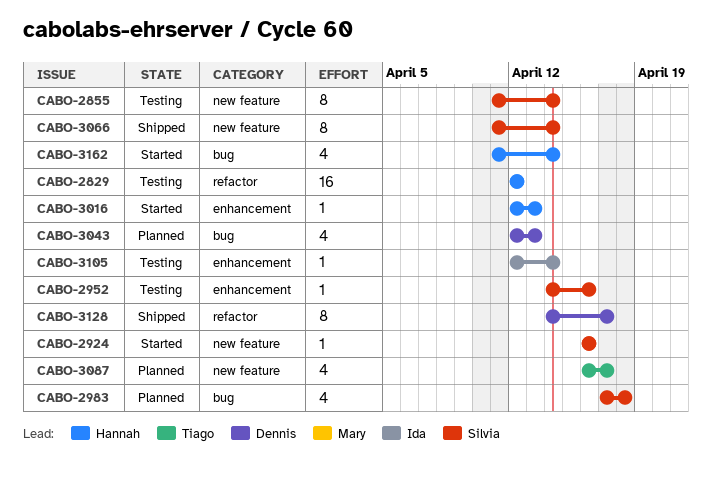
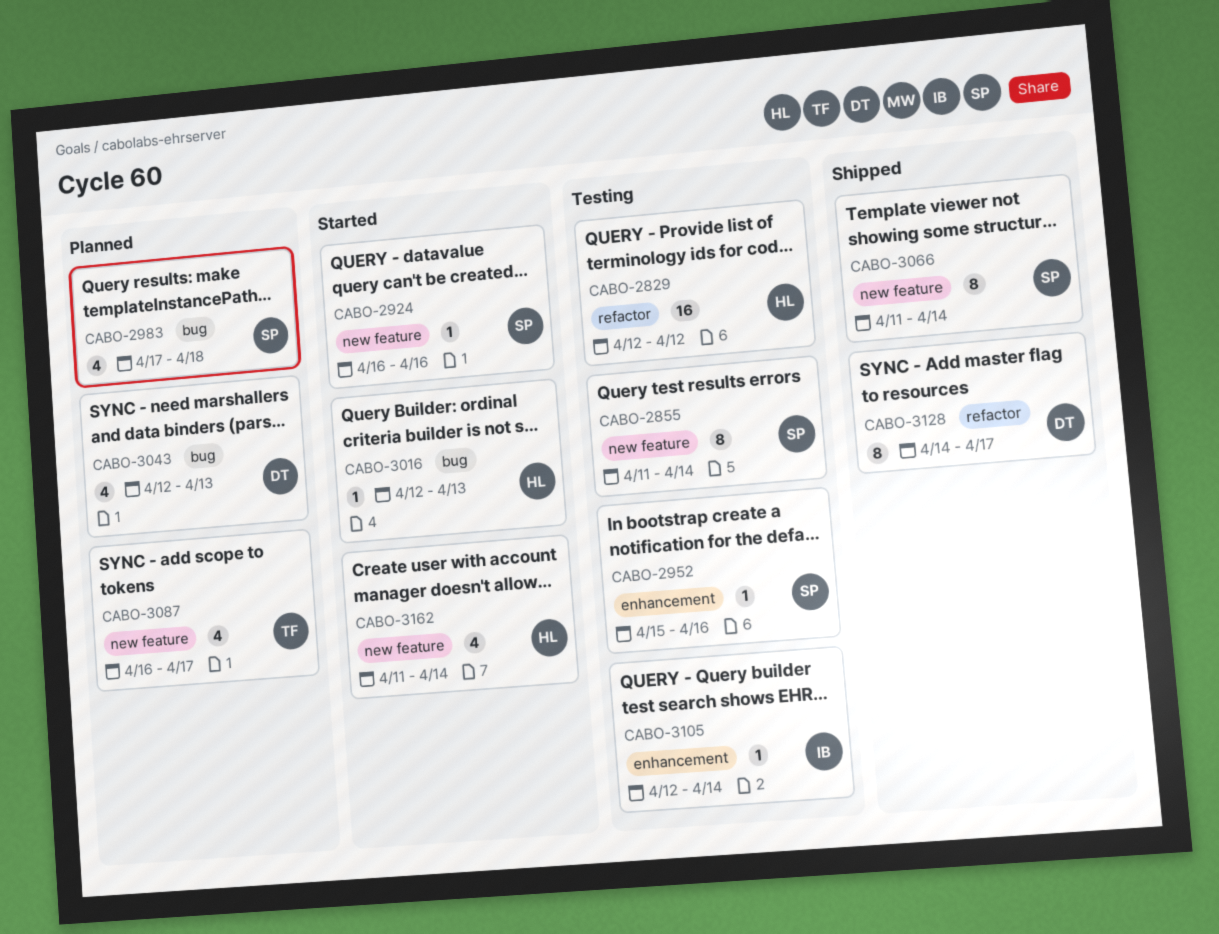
CABO-2952, start: Apr 14 -> Apr 15
CABO-3016, label: enhancement -> bug
CABO-3162, label: bug -> new feature

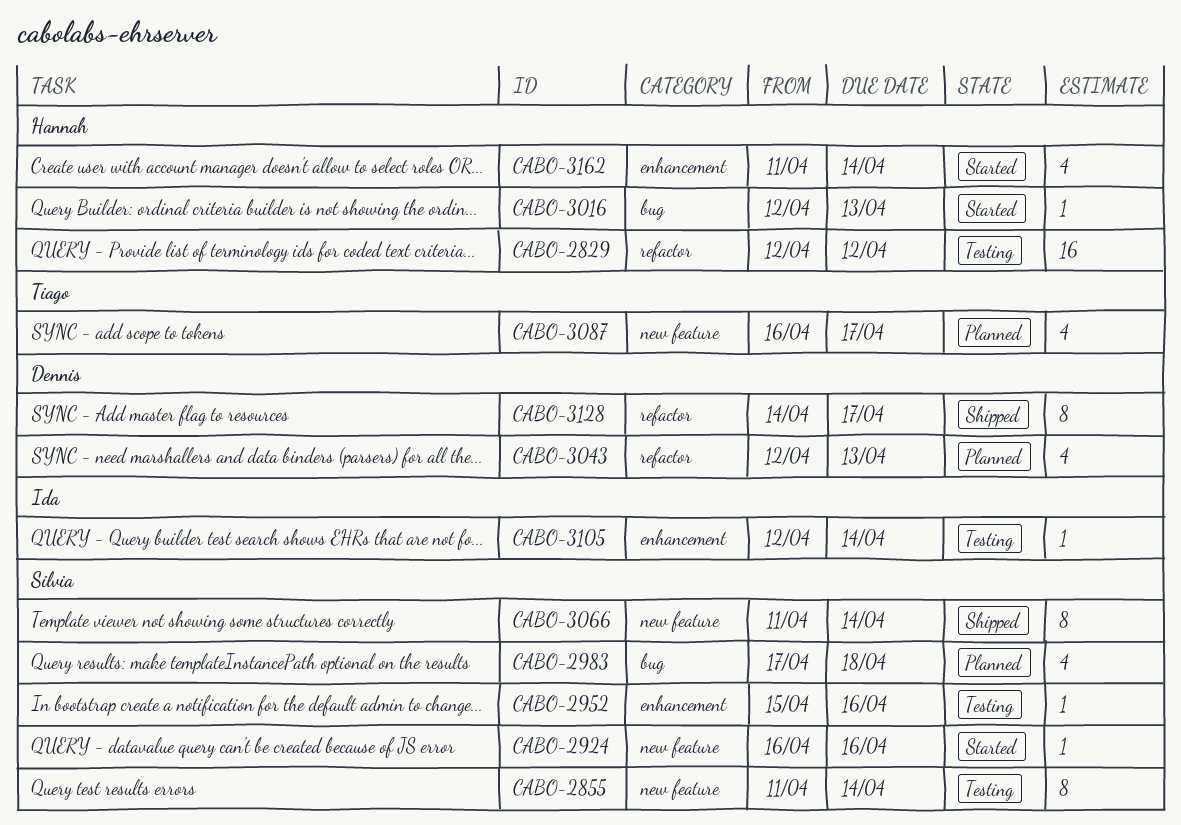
CABO-3043, label: bug -> refactor
CABO-3162, label: new feature -> enhancement

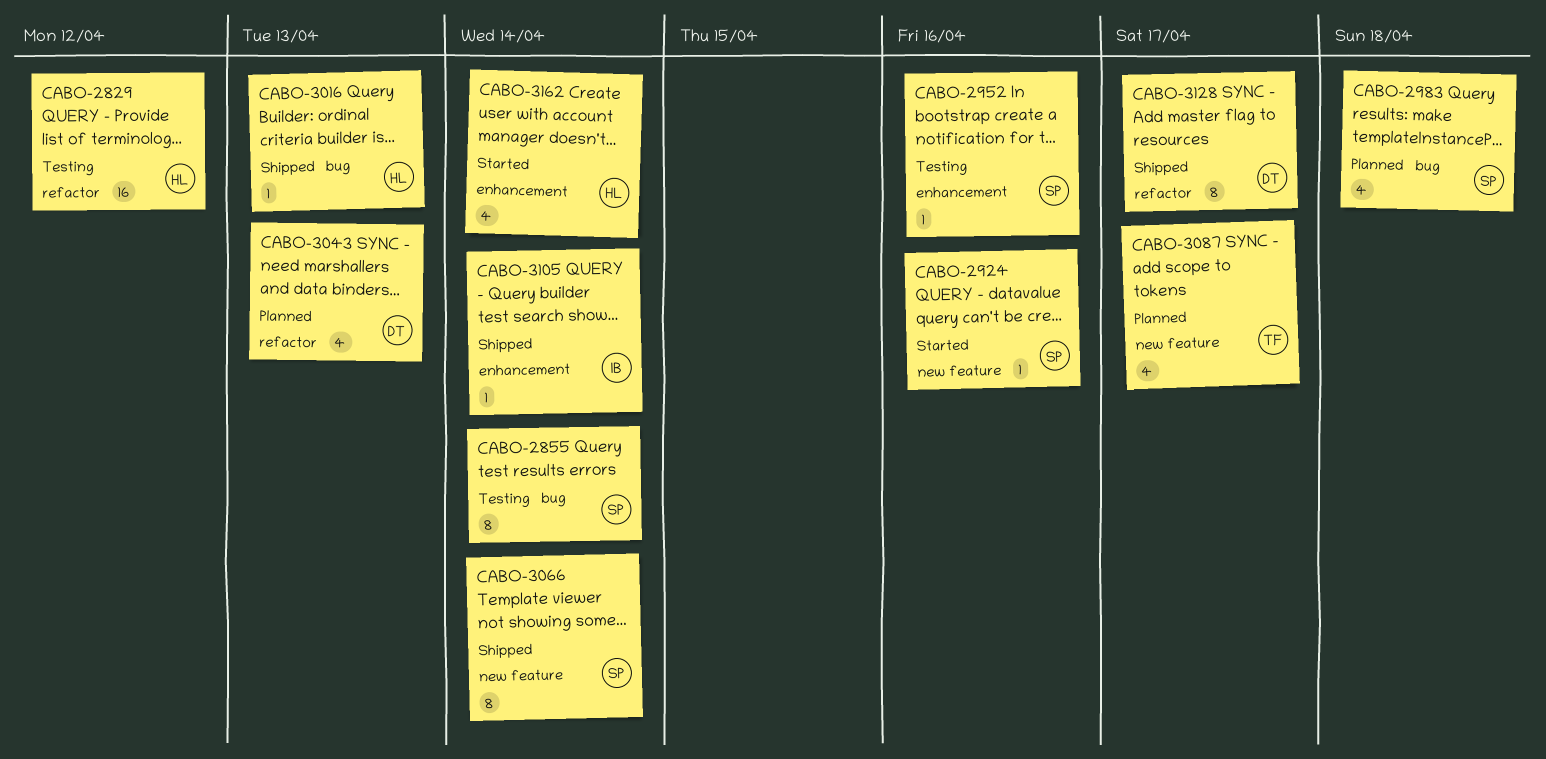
CABO-2855, label: new feature -> bug
CABO-3016, status: Started -> Shipped
CABO-3105, status: Testing -> Shipped

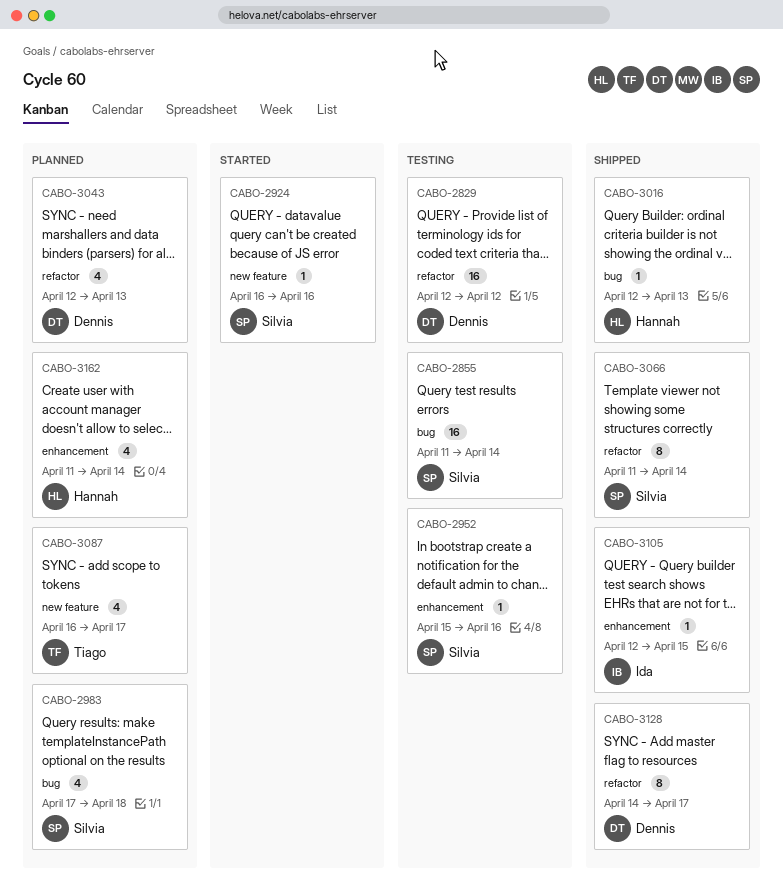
CABO-2829, owner: Hannah -> Dennis
CABO-2855, estimate: 8 -> 16
CABO-3066, label: new feature -> refactor
CABO-3105, due: Apr 14 -> Apr 15
CABO-3162, status: Started -> Planned

